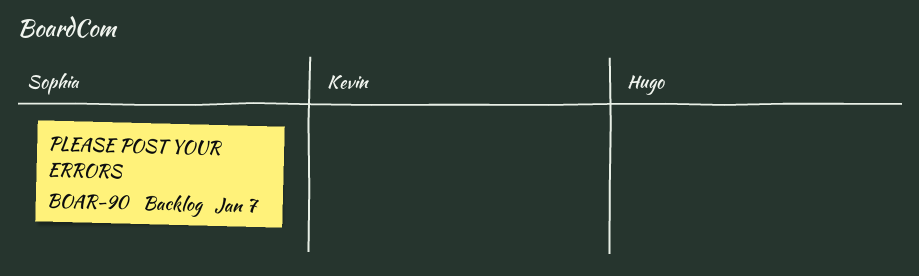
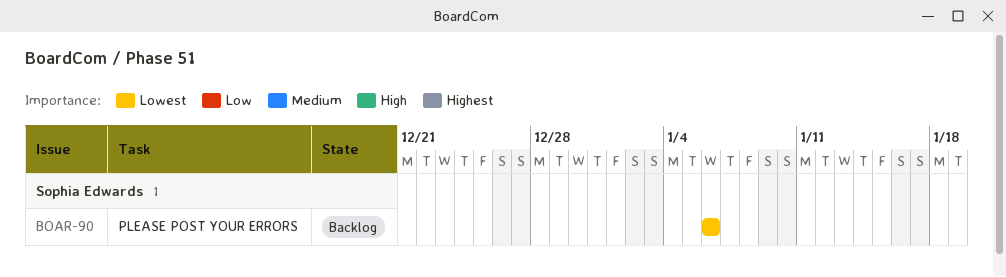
BOAR-90, due: Jan 7 -> Jan 6

